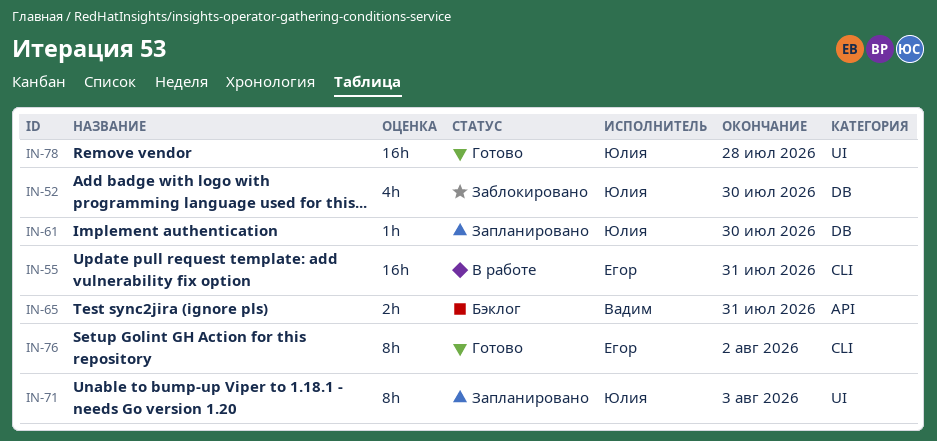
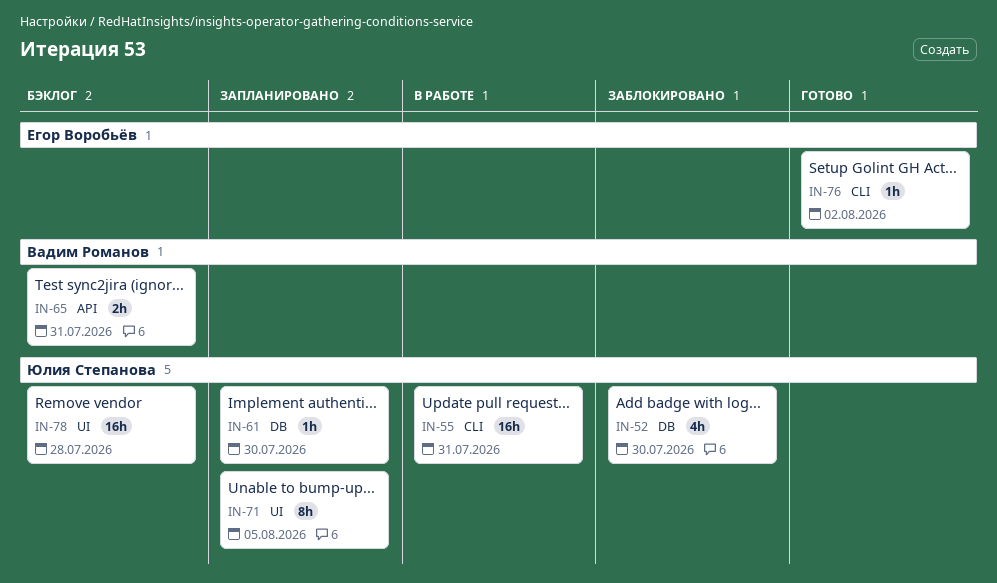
IN-55, owner: Егор Воробьёв -> Юлия Степанова
IN-71, due: Aug 3 -> Aug 5
IN-76, estimate: 8h -> 1h
IN-78, status: Готово -> Бэклог

